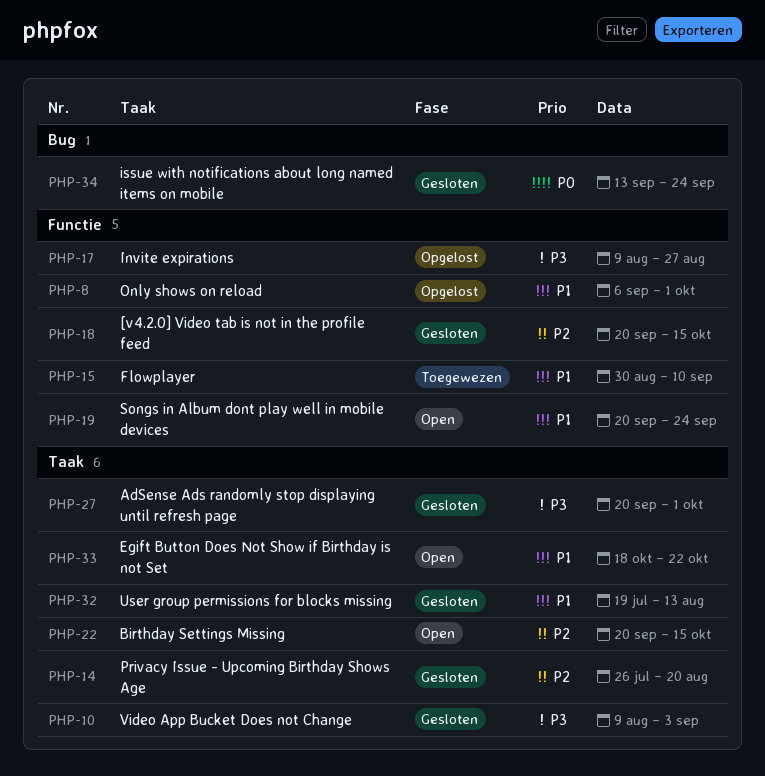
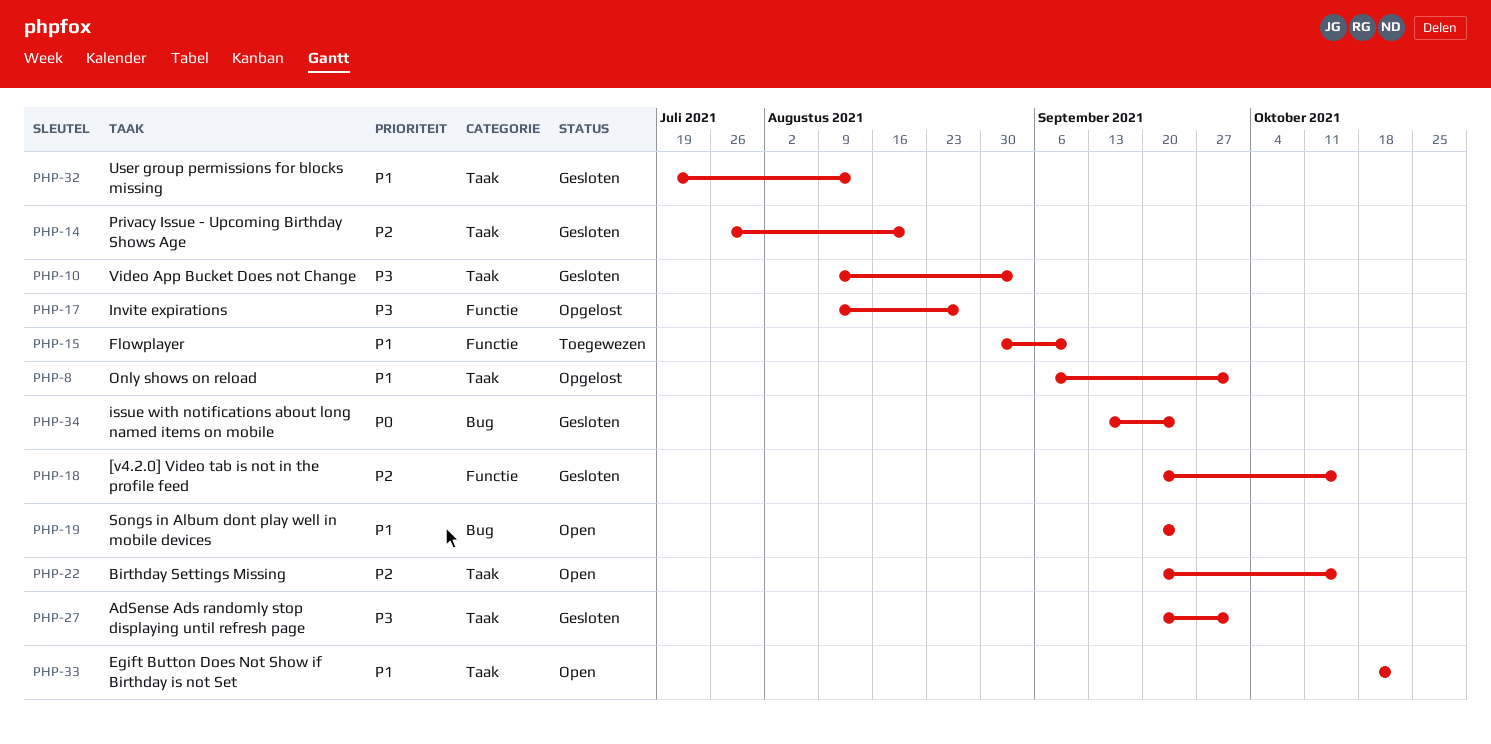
PHP-8, label: Functie -> Taak
PHP-19, label: Functie -> Bug

